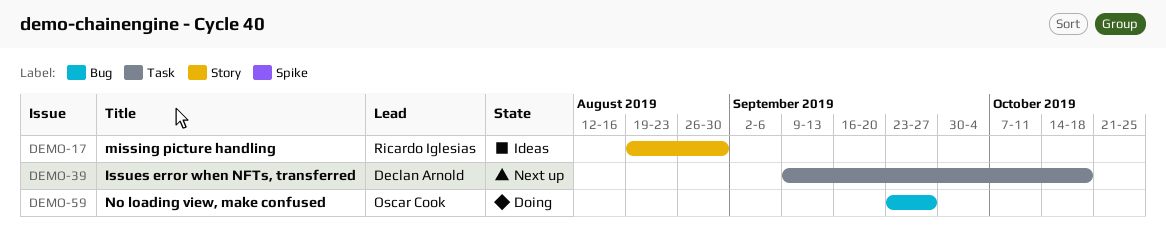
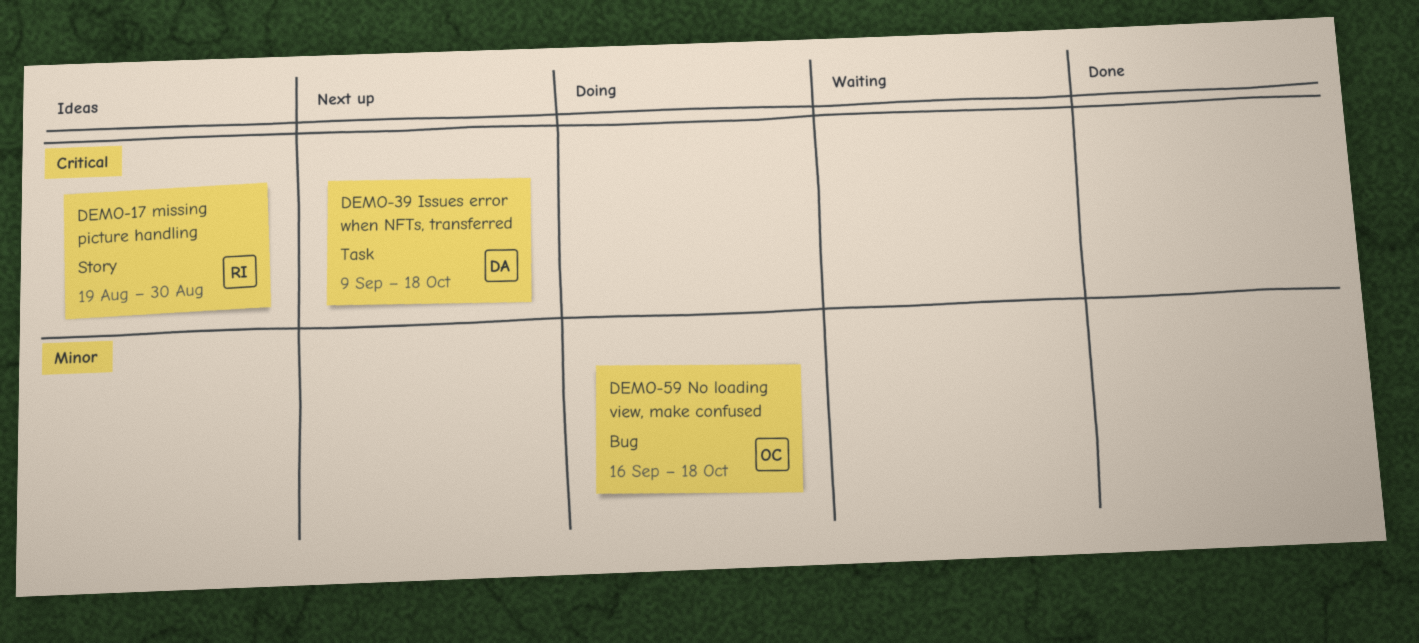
DEMO-59, start: Sep 23 -> Sep 16
DEMO-59, due: Sep 27 -> Oct 18

